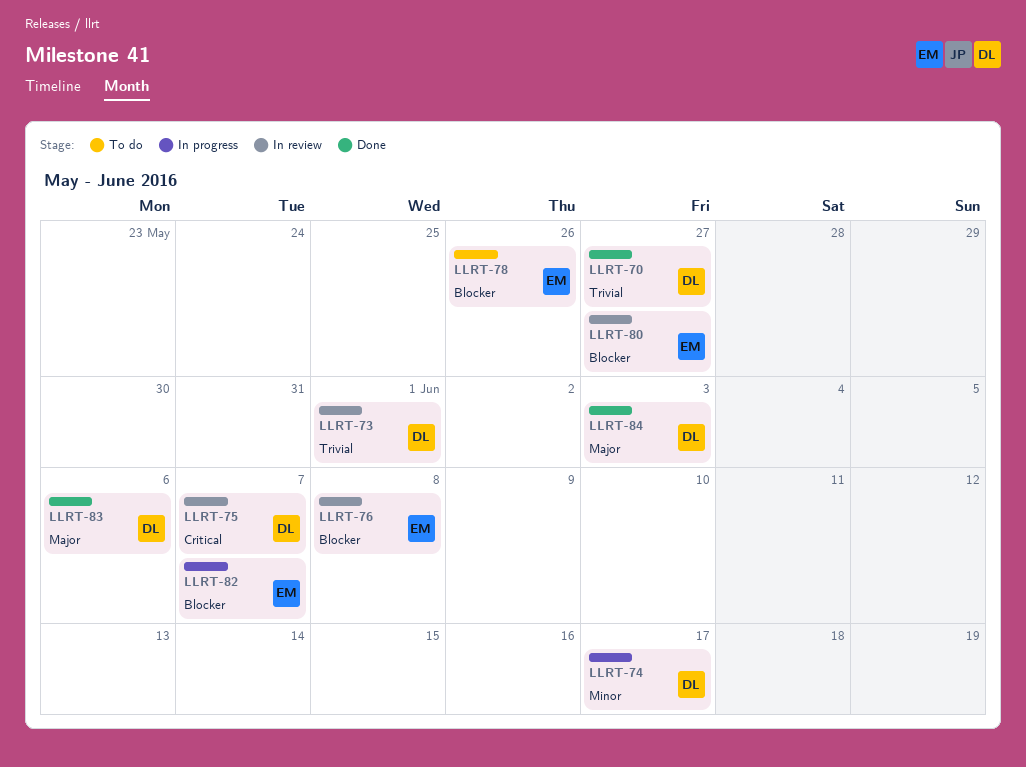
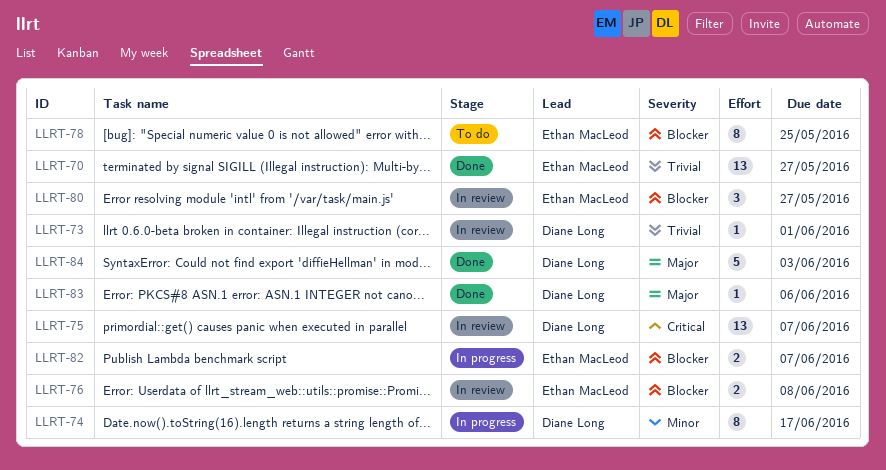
LLRT-70, owner: Diane Long -> Ethan MacLeod
LLRT-78, due: May 26 -> May 25

